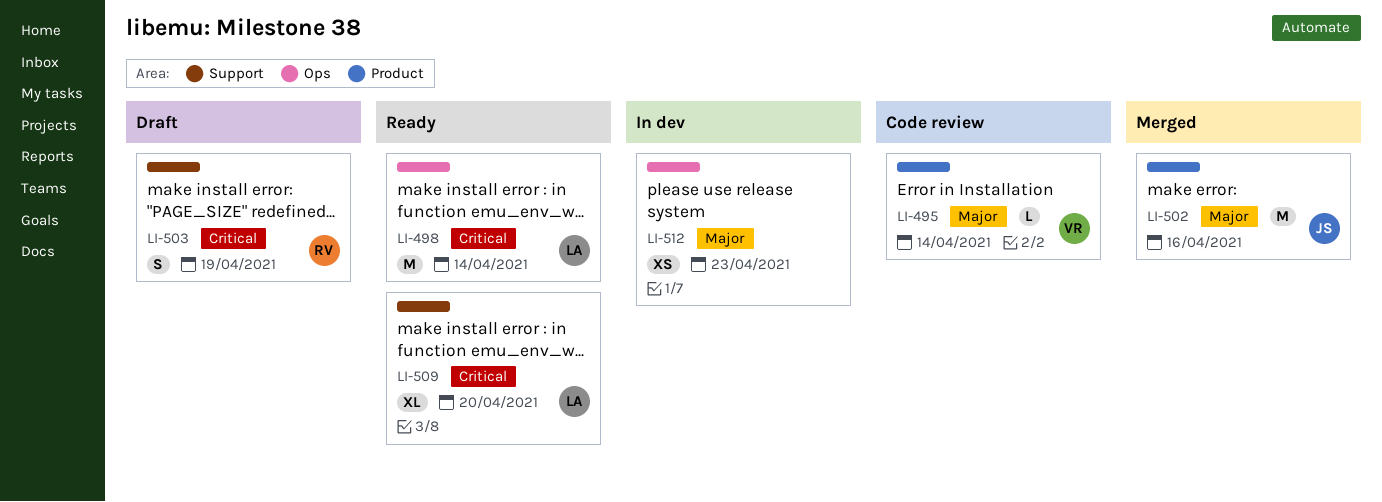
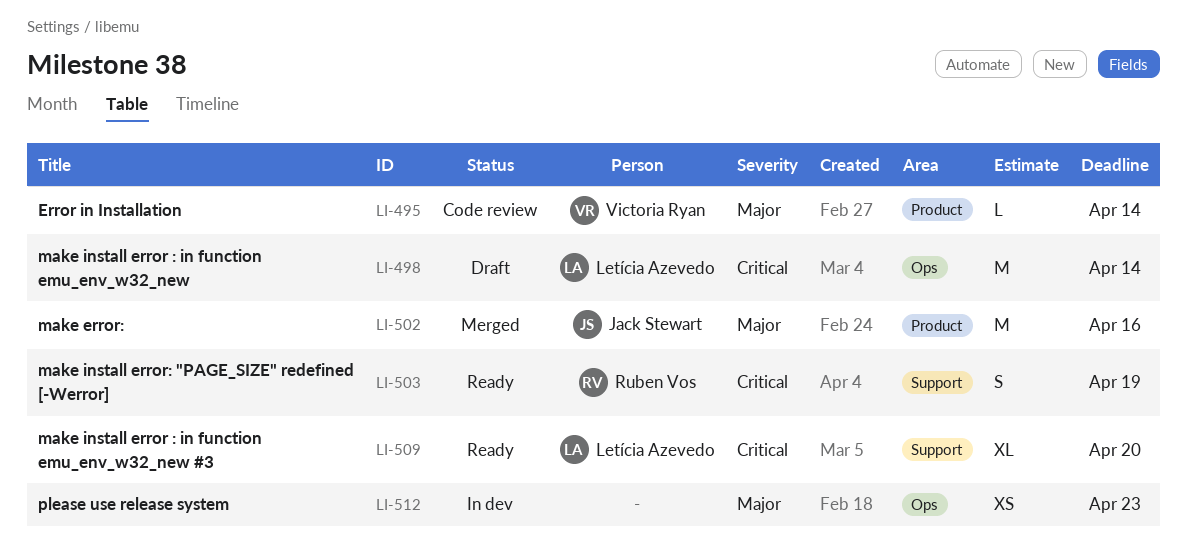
LI-498, status: Ready -> Draft
LI-503, status: Draft -> Ready

